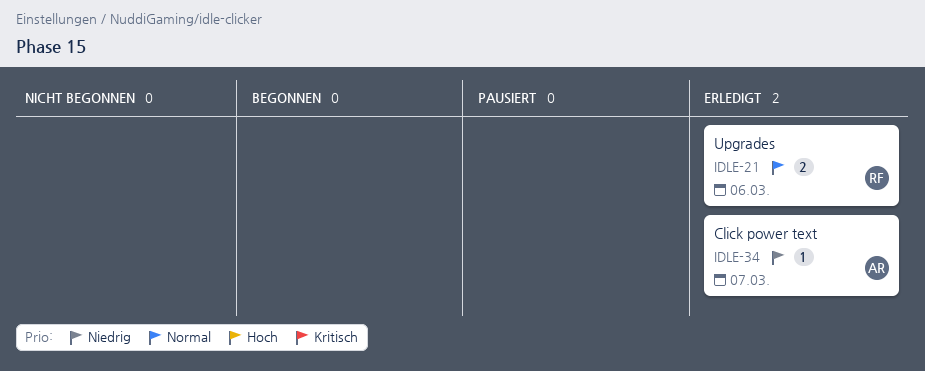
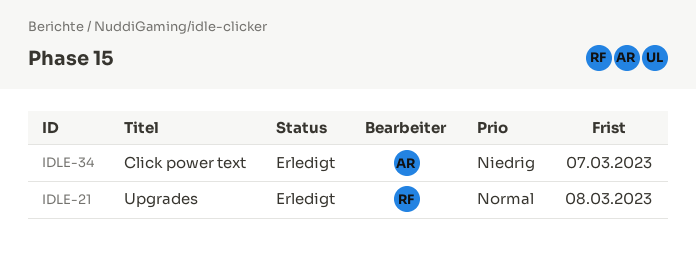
IDLE-21, due: Mar 6 -> Mar 8

